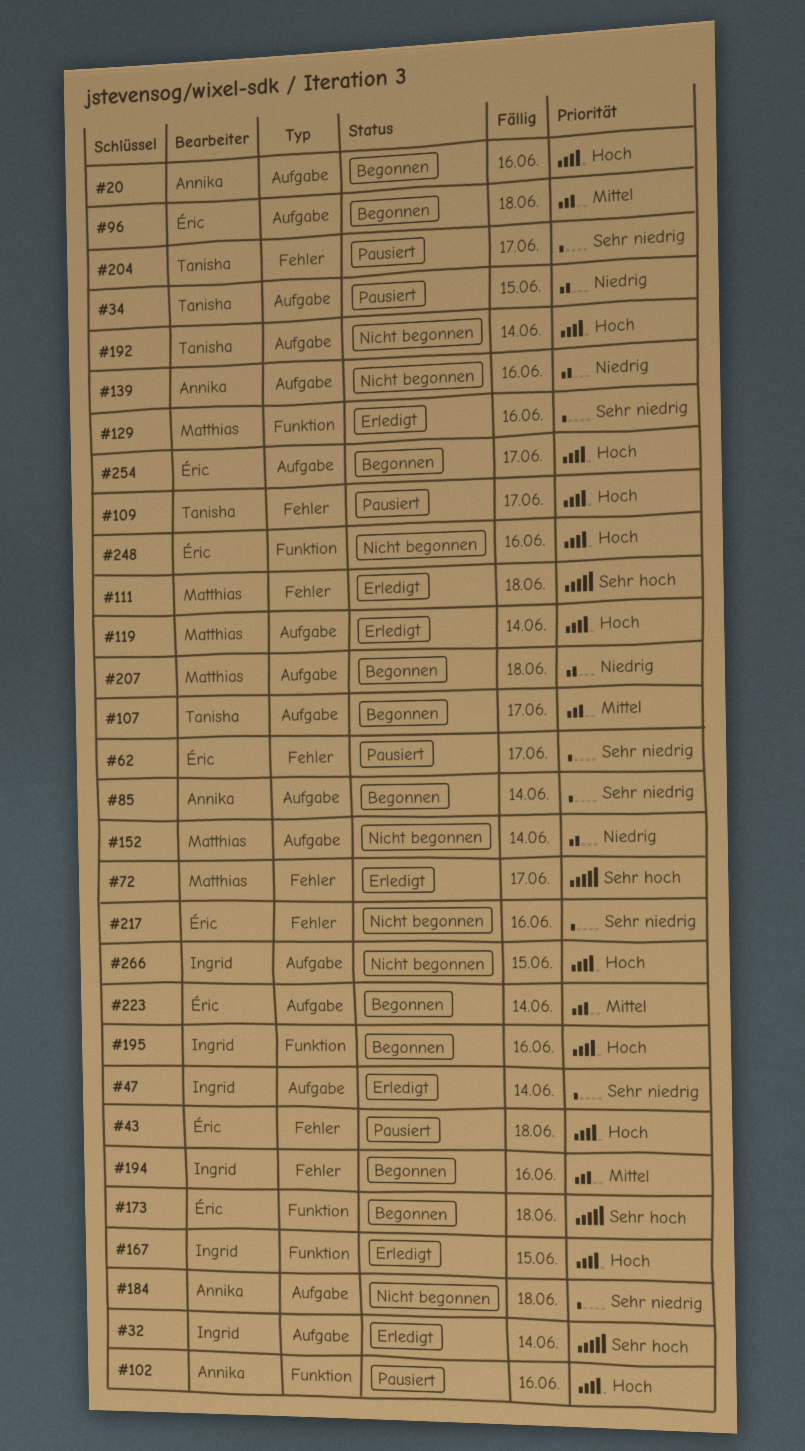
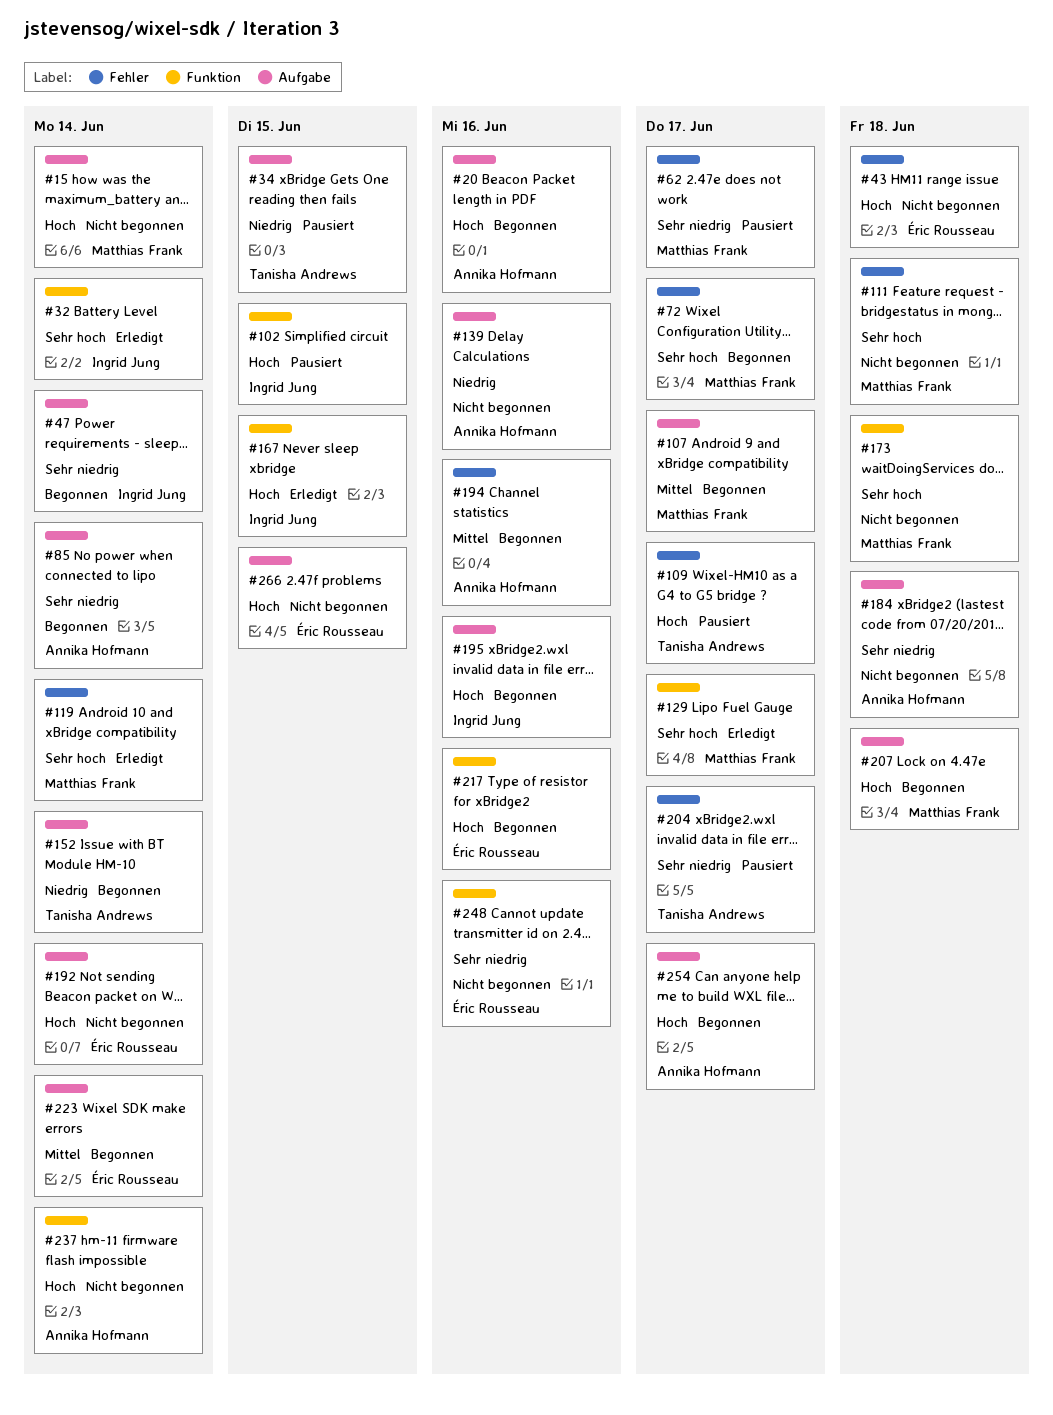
#15: none -> present
#32, label: Aufgabe -> Funktion
#43, status: Pausiert -> Nicht begonnen
#47, status: Erledigt -> Begonnen
#62, owner: Éric Rousseau -> Matthias Frank
#72, status: Erledigt -> Begonnen
#96: present -> none
#102, owner: Annika Hofmann -> Ingrid Jung
#102, due: Jun 16 -> Jun 15
#107, owner: Tanisha Andrews -> Matthias Frank
#111, status: Erledigt -> Nicht begonnen
#119, priority: Hoch -> Sehr hoch
#119, label: Aufgabe -> Fehler
#129, priority: Sehr niedrig -> Sehr hoch
#129, due: Jun 16 -> Jun 17
#152, status: Nicht begonnen -> Begonnen
#152, owner: Matthias Frank -> Tanisha Andrews
#173, status: Begonnen -> Nicht begonnen
#173, owner: Éric Rousseau -> Matthias Frank
#192, owner: Tanisha Andrews -> Éric Rousseau
#194, owner: Ingrid Jung -> Annika Hofmann
#195, label: Funktion -> Aufgabe
#207, priority: Niedrig -> Hoch
#217, status: Nicht begonnen -> Begonnen
#217, priority: Sehr niedrig -> Hoch
#217, label: Fehler -> Funktion
#237: none -> present
#248, priority: Hoch -> Sehr niedrig
#254, owner: Éric Rousseau -> Annika Hofmann
#266, owner: Ingrid Jung -> Éric Rousseau

